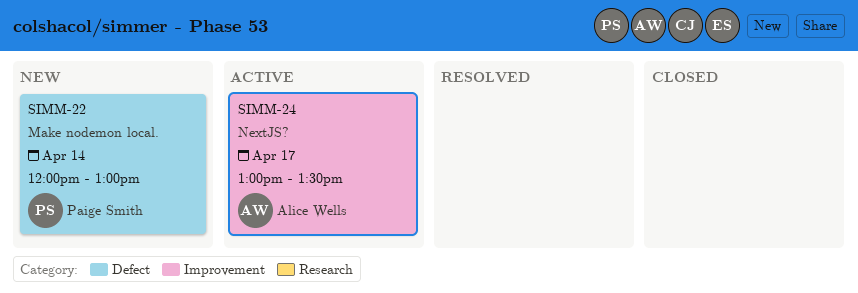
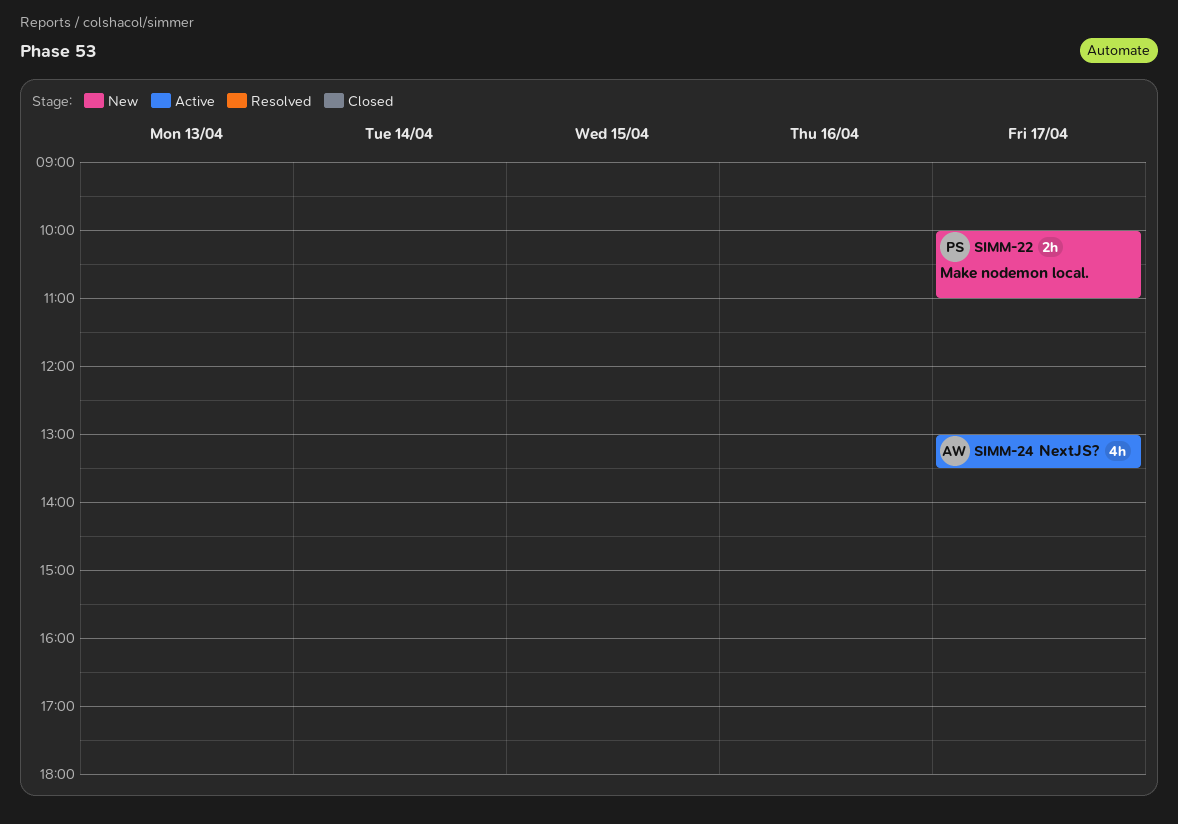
SIMM-22, day: Apr 14 -> Apr 17
SIMM-22, begins: 12:00 -> 10:00
SIMM-22, ends: 13:00 -> 11:00

